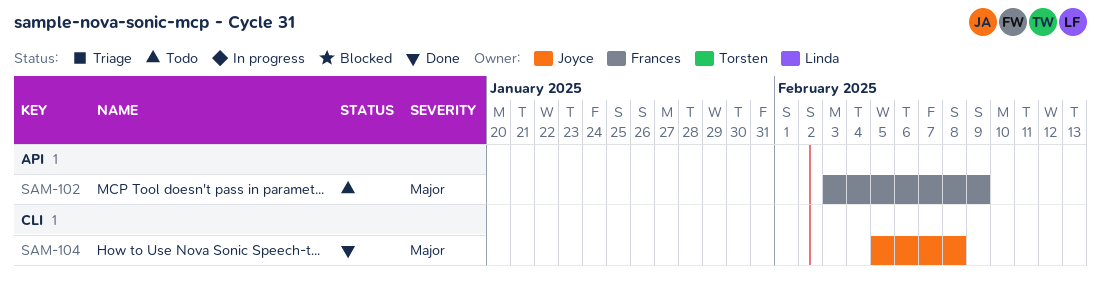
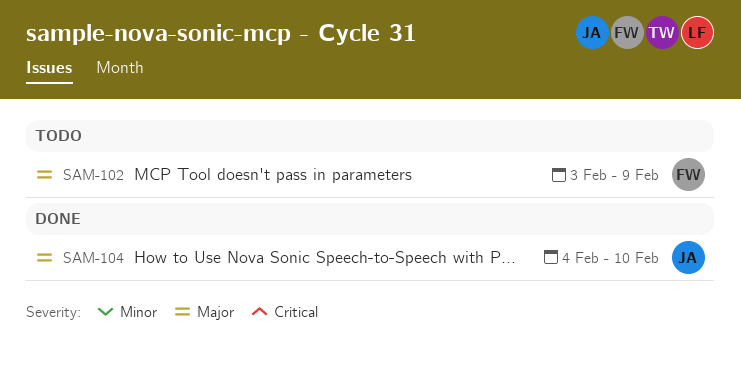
SAM-104, start: Feb 5 -> Feb 4
SAM-104, due: Feb 8 -> Feb 10

